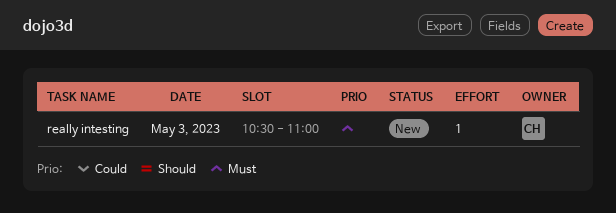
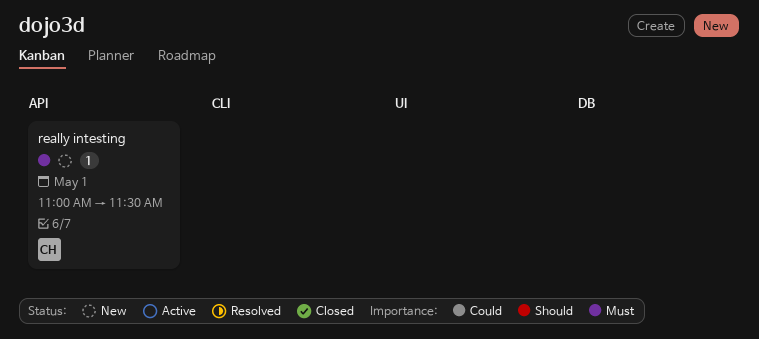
really intesting, day: May 3 -> May 1
really intesting, begins: 10:30 -> 11:00
really intesting, ends: 11:00 -> 11:30

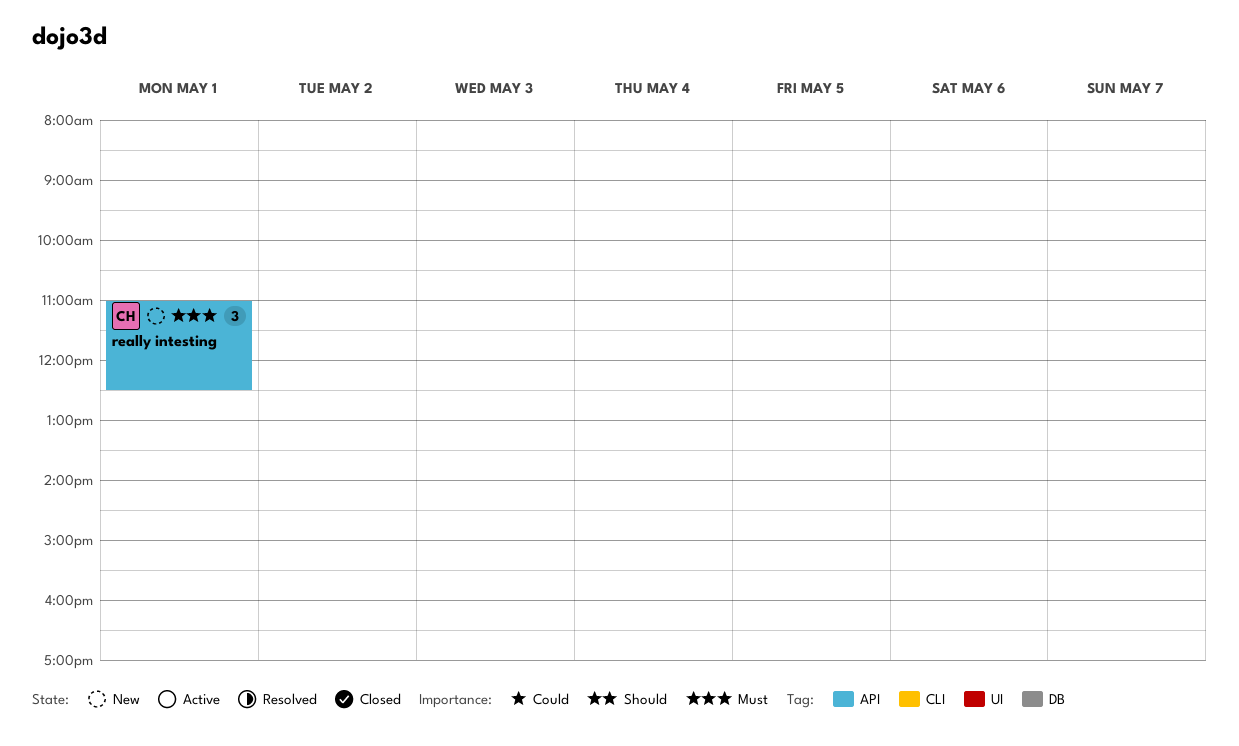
really intesting, estimate: 1 -> 3
really intesting, ends: 11:30 -> 12:30

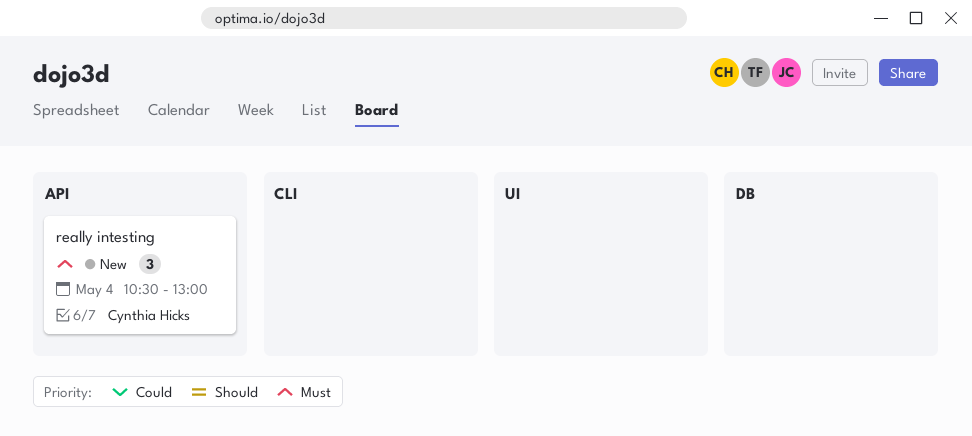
really intesting, day: May 1 -> May 4
really intesting, begins: 11:00 -> 10:30
really intesting, ends: 12:30 -> 13:00

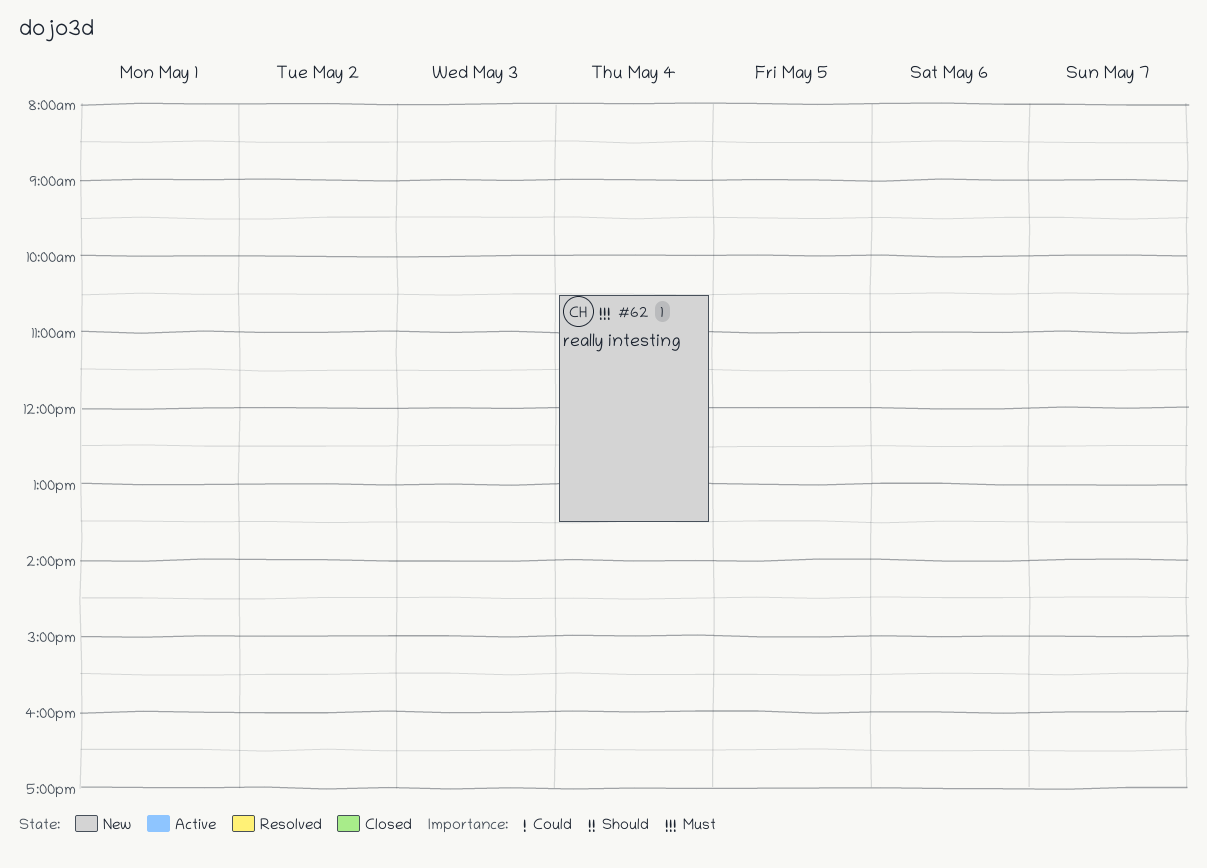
really intesting, estimate: 3 -> 1
really intesting, ends: 13:00 -> 13:30

